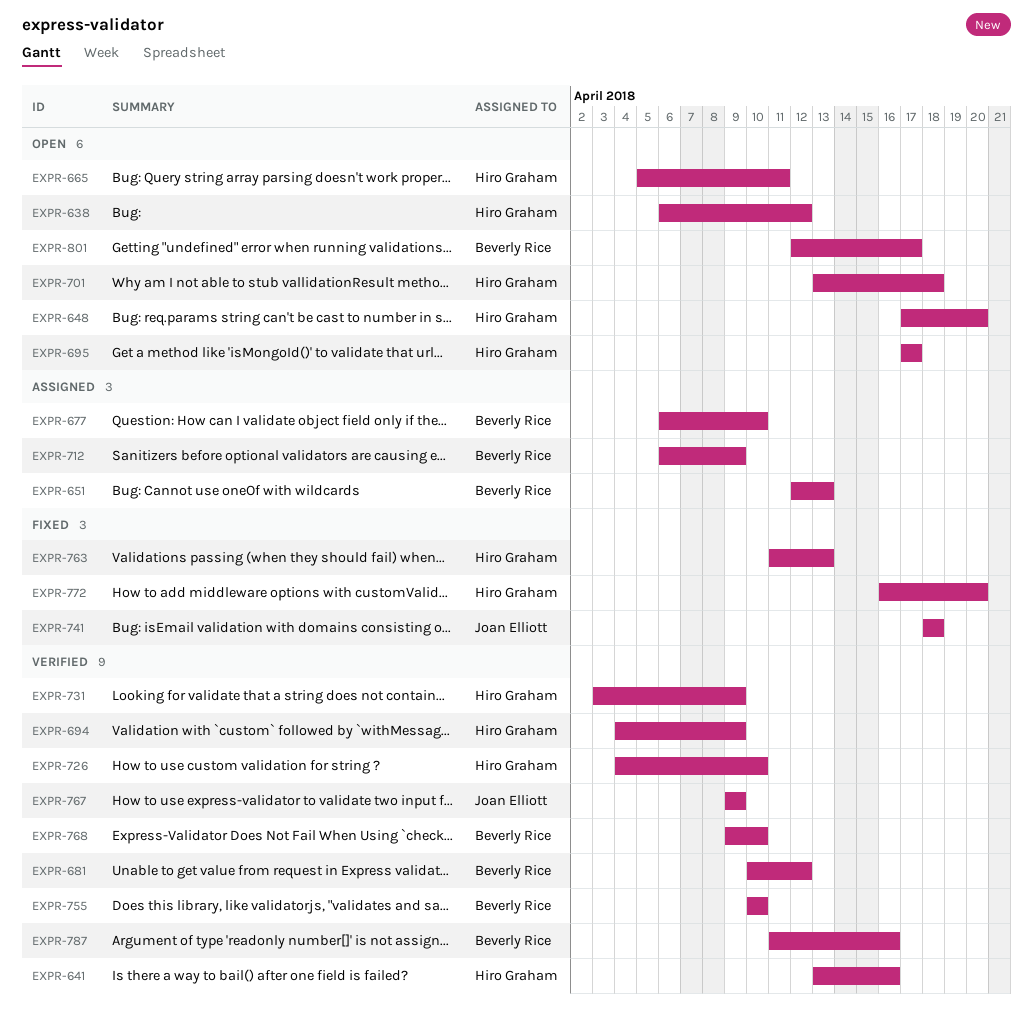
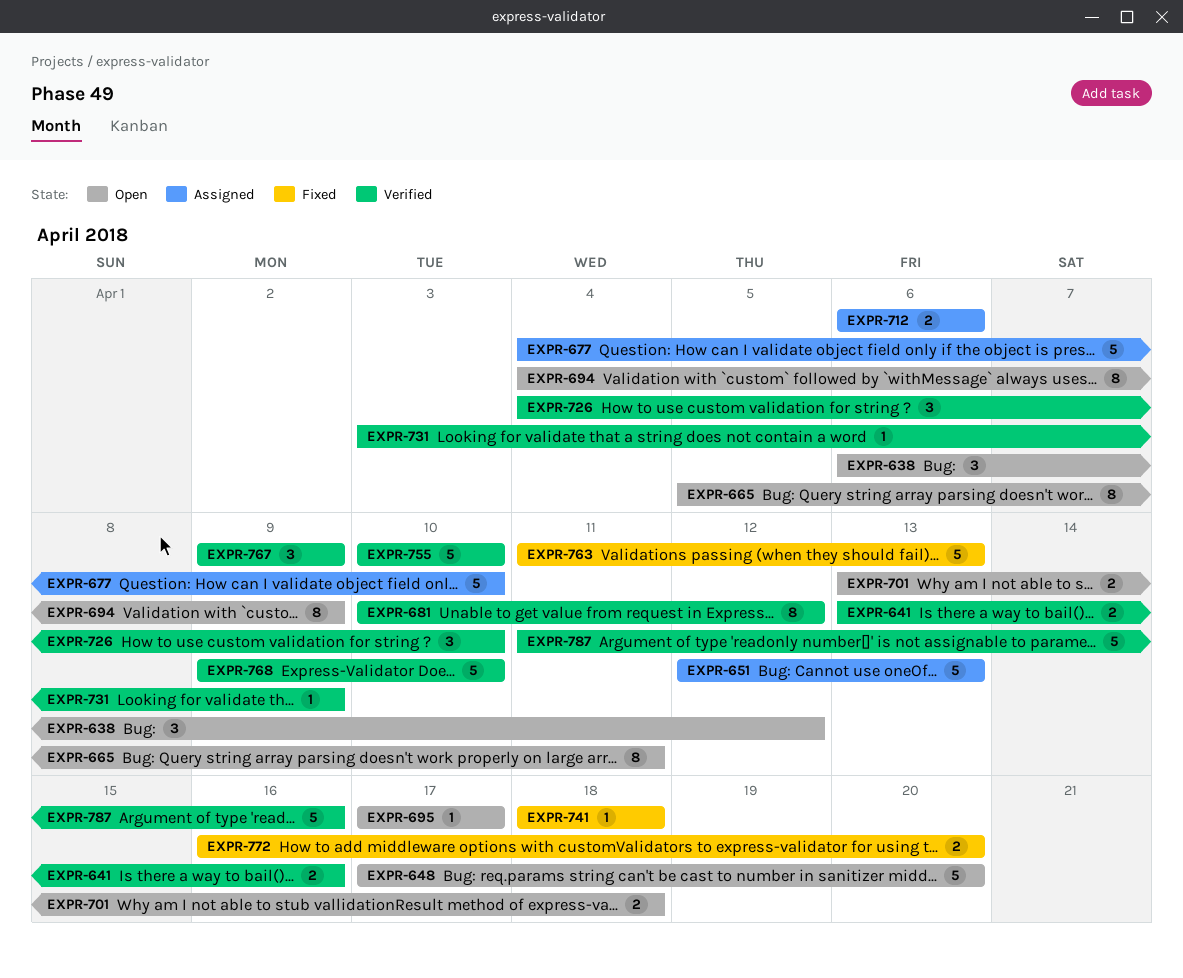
EXPR-677, start: Apr 6 -> Apr 4
EXPR-694, status: Verified -> Open
EXPR-712, due: Apr 9 -> Apr 6
EXPR-801: present -> none

